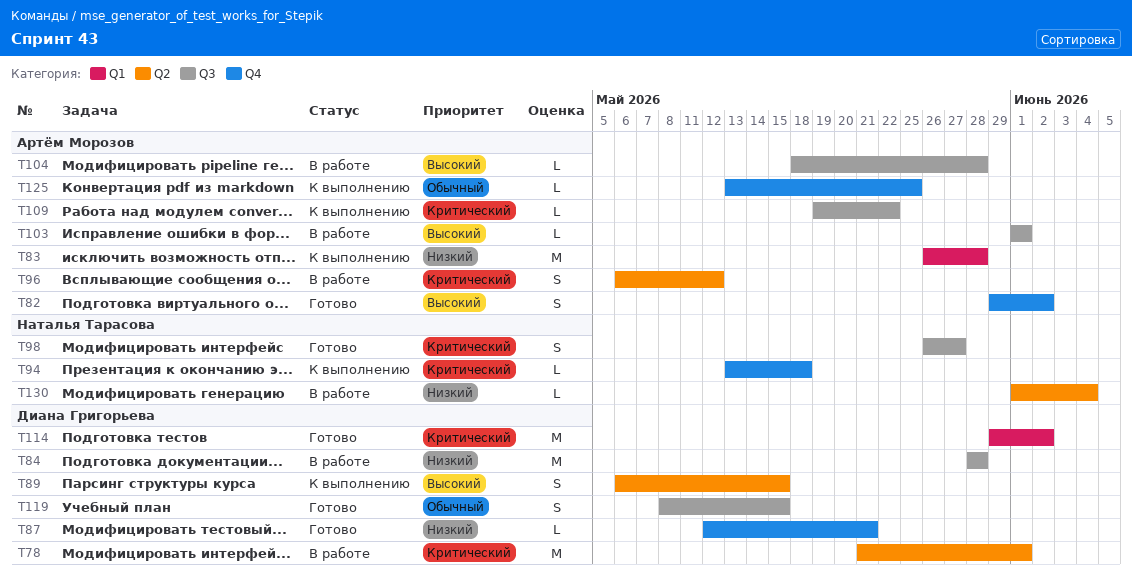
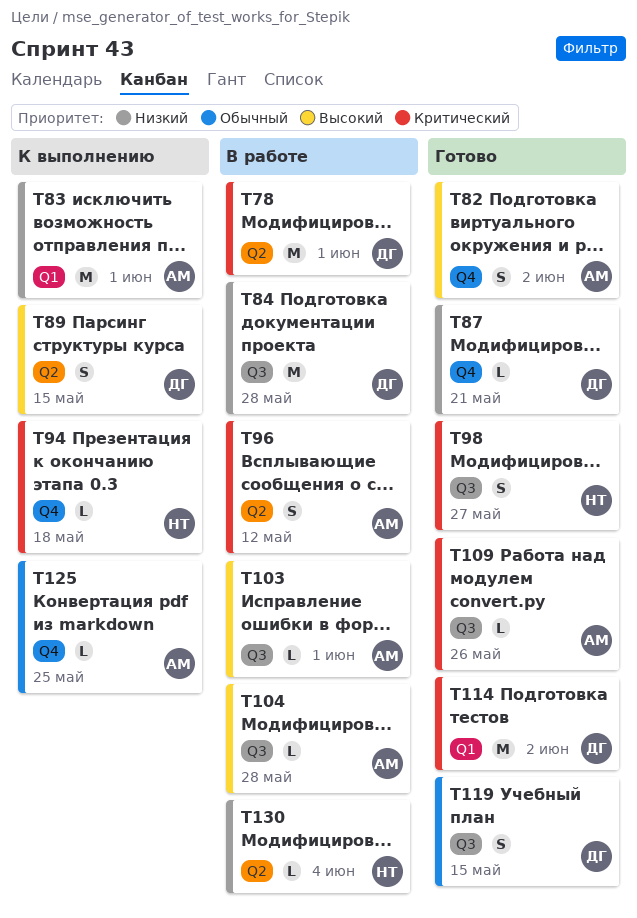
T83, due: May 28 -> Jun 1
T109, status: К выполнению -> Готово
T109, due: May 22 -> May 26

